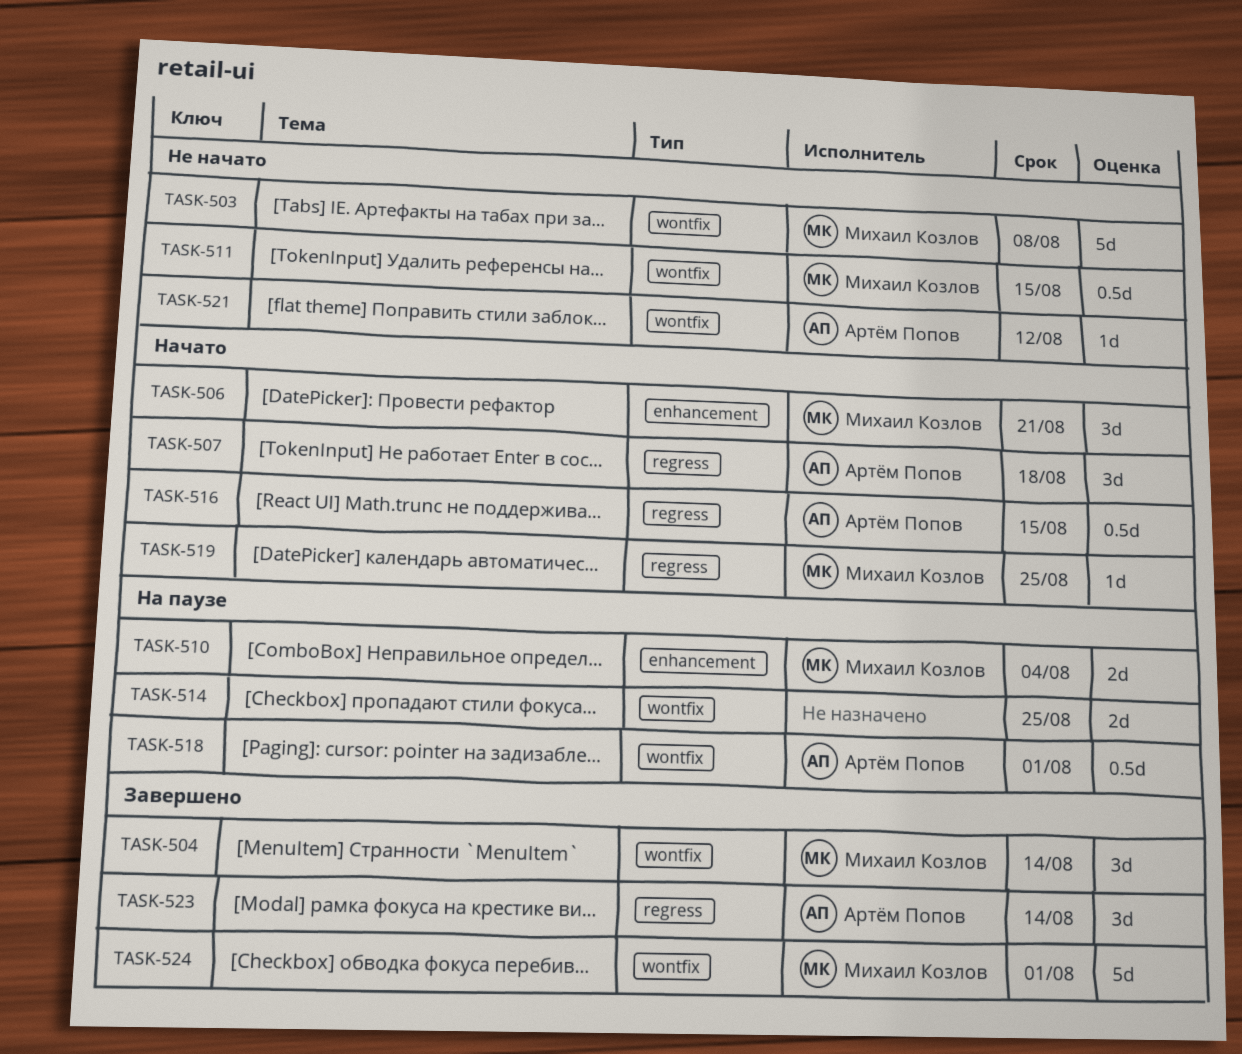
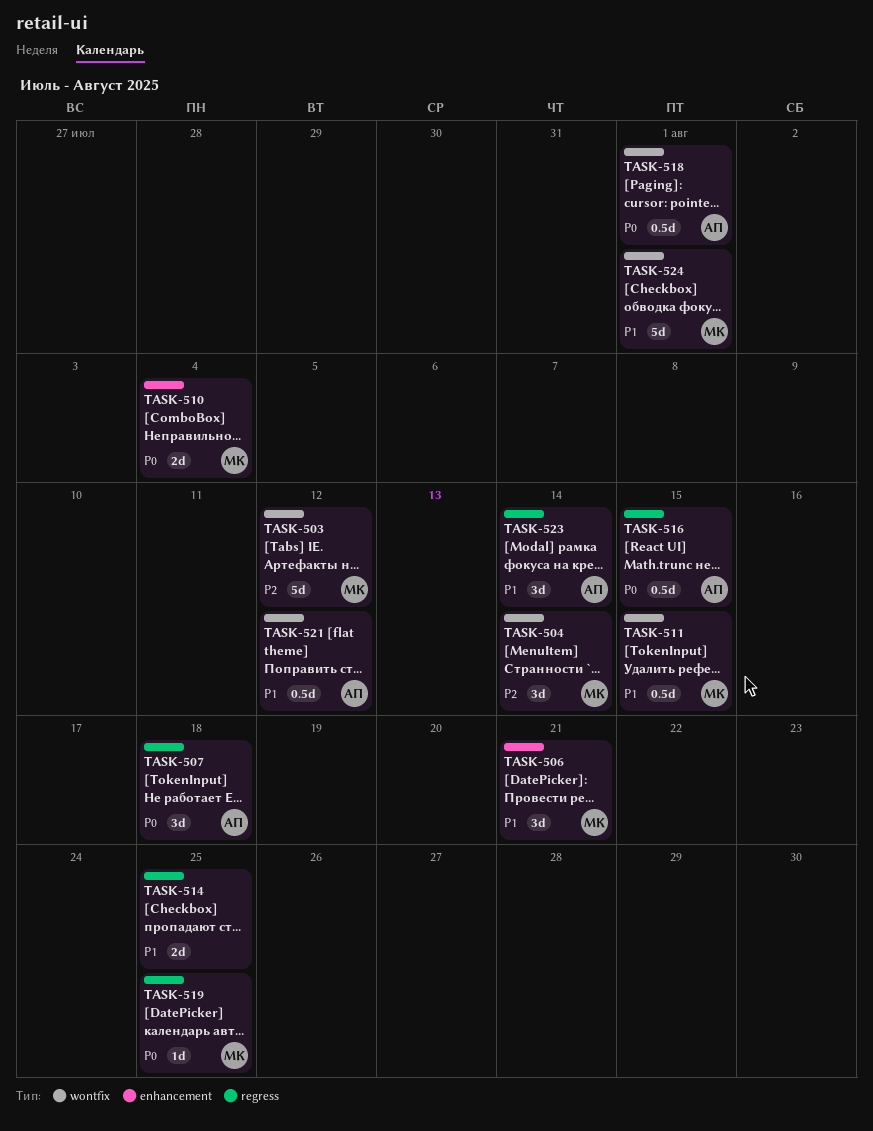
TASK-503, due: Aug 8 -> Aug 12
TASK-514, label: wontfix -> regress
TASK-521, estimate: 1d -> 0.5d

